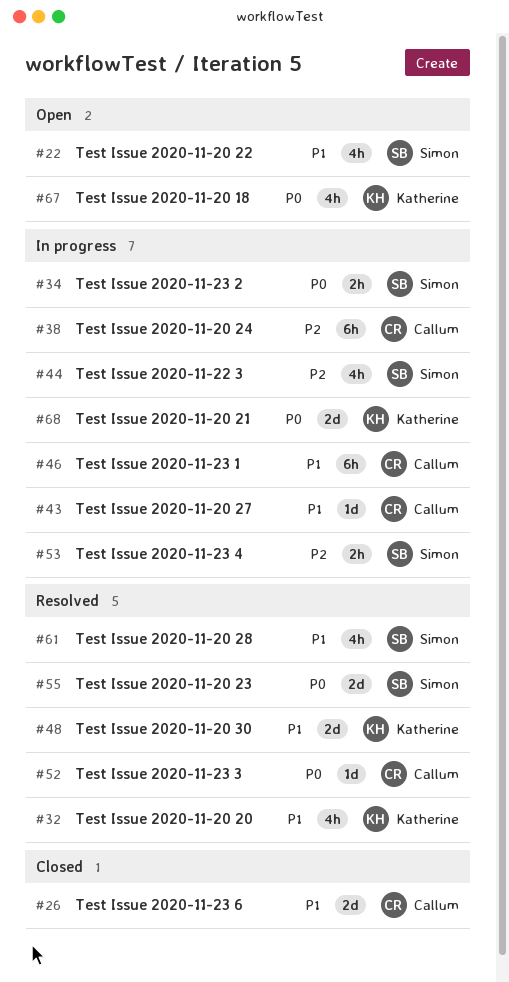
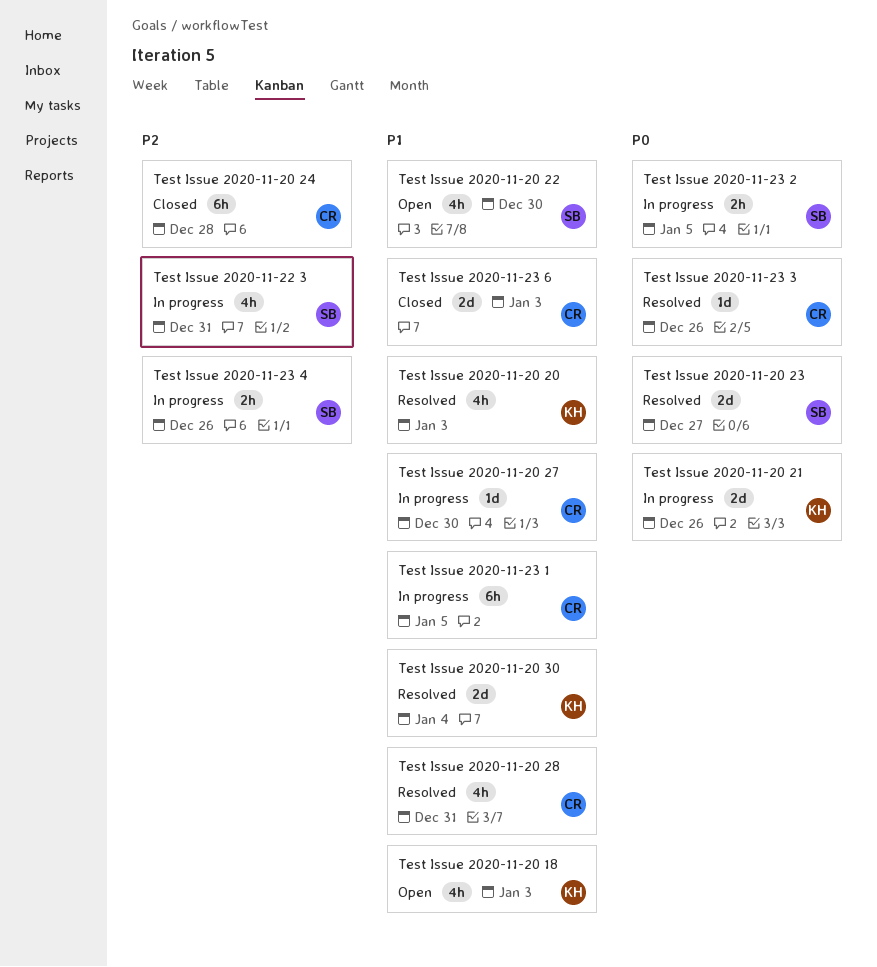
Test Issue 2020-11-20 18, priority: P0 -> P1
Test Issue 2020-11-20 24, status: In progress -> Closed
Test Issue 2020-11-20 28, owner: Simon -> Callum

